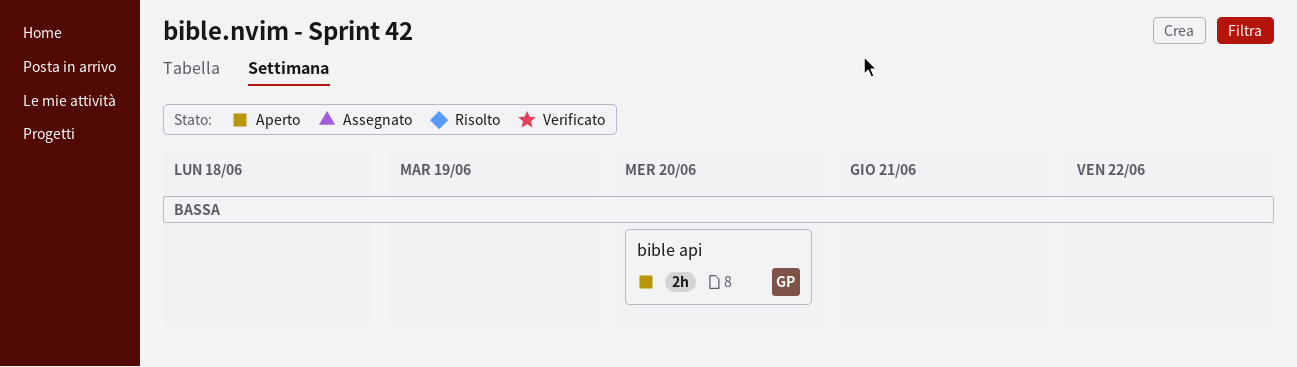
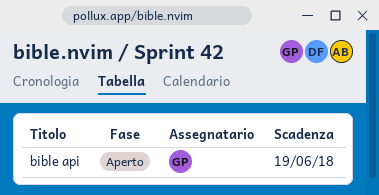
bible api, due: Jun 20 -> Jun 19

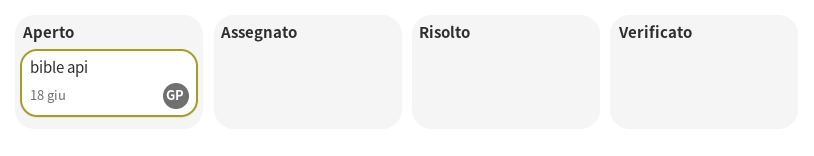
bible api, due: Jun 19 -> Jun 18

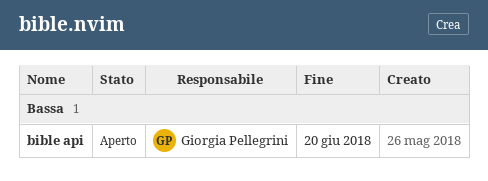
bible api, due: Jun 18 -> Jun 20

